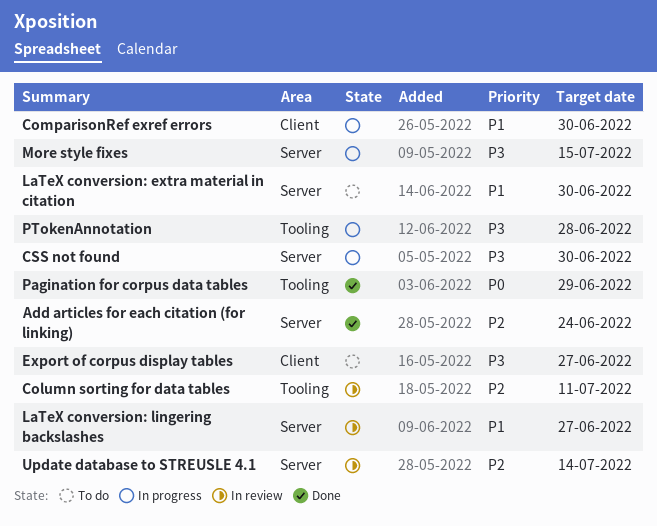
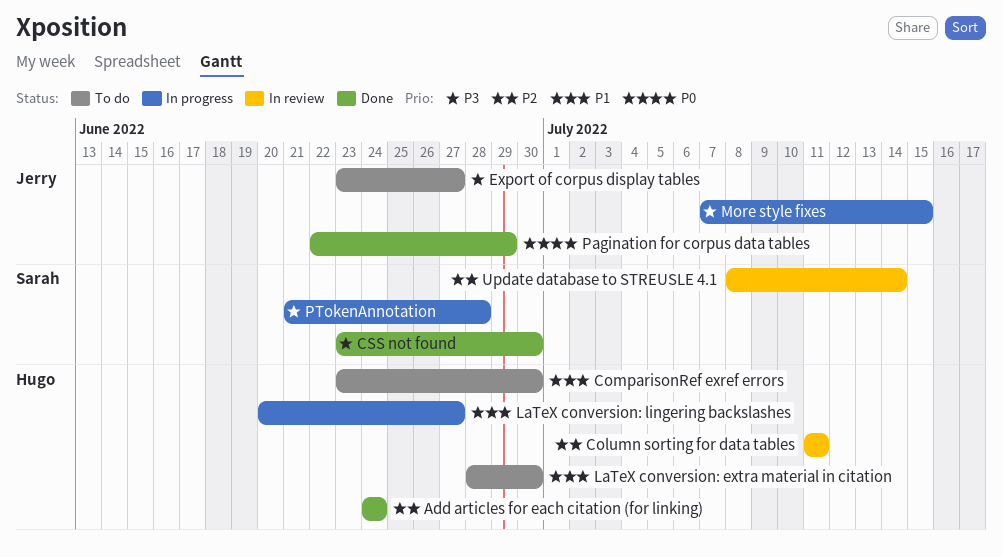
ComparisonRef exref errors, status: In progress -> To do
CSS not found, status: In progress -> Done
LaTeX conversion: lingering backslashes, status: In review -> In progress

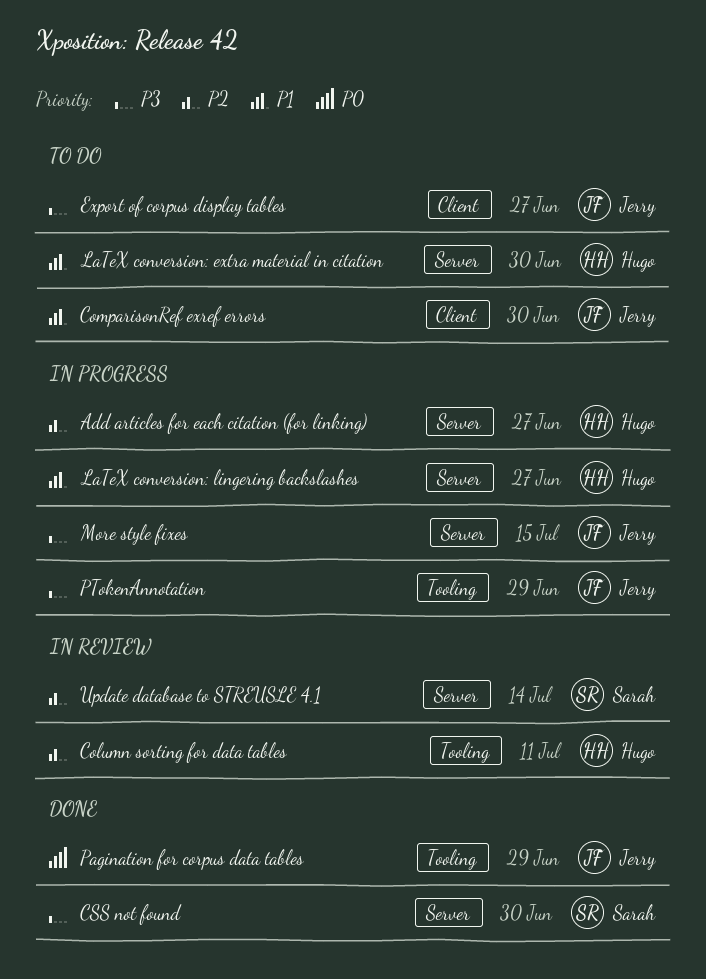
Add articles for each citation (for linking), status: Done -> In progress
Add articles for each citation (for linking), due: Jun 24 -> Jun 27
ComparisonRef exref errors, owner: Hugo -> Jerry
PTokenAnnotation, owner: Sarah -> Jerry
PTokenAnnotation, due: Jun 28 -> Jun 29

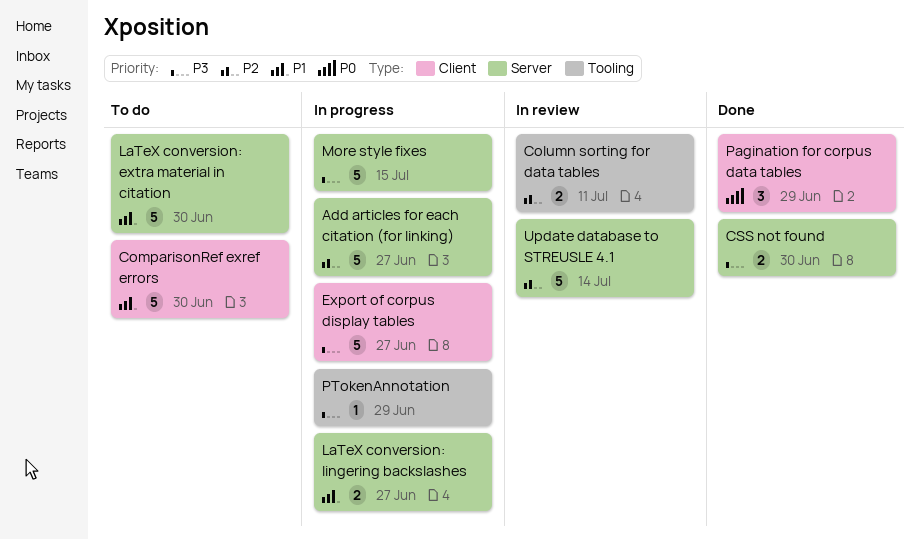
Export of corpus display tables, status: To do -> In progress
Pagination for corpus data tables, label: Tooling -> Client

